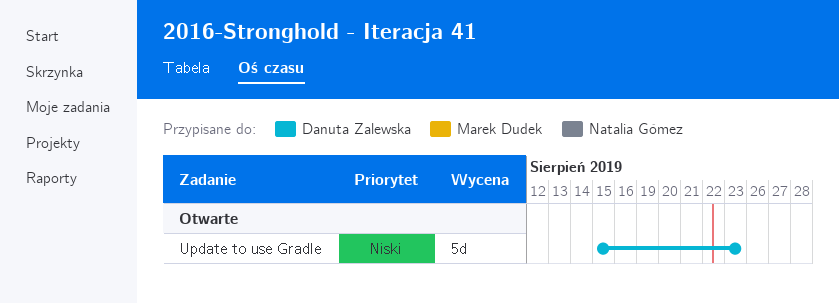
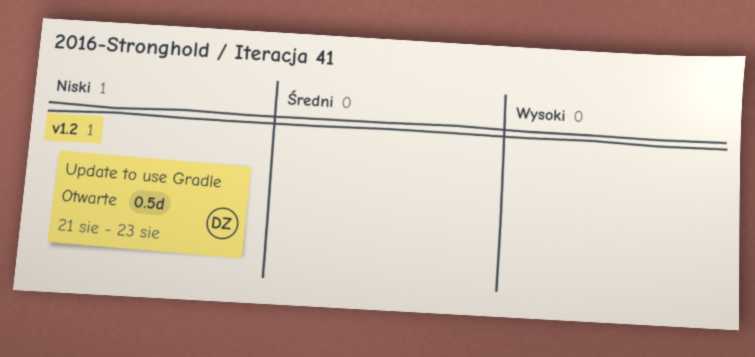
Update to use Gradle, estimate: 5d -> 0.5d
Update to use Gradle, start: Aug 15 -> Aug 21

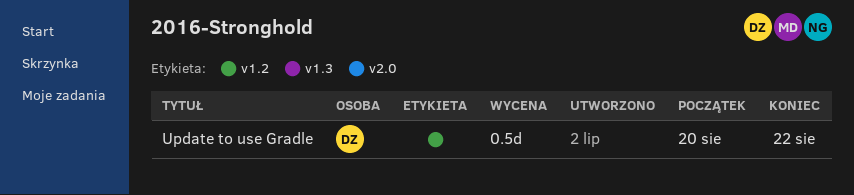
Update to use Gradle, start: Aug 21 -> Aug 20
Update to use Gradle, due: Aug 23 -> Aug 22

